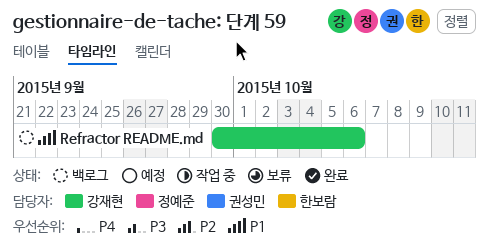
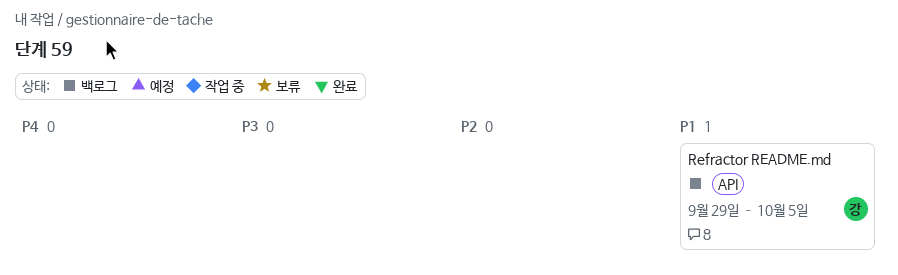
Refractor README.md, start: Sep 30 -> Sep 29
Refractor README.md, due: Oct 6 -> Oct 5

